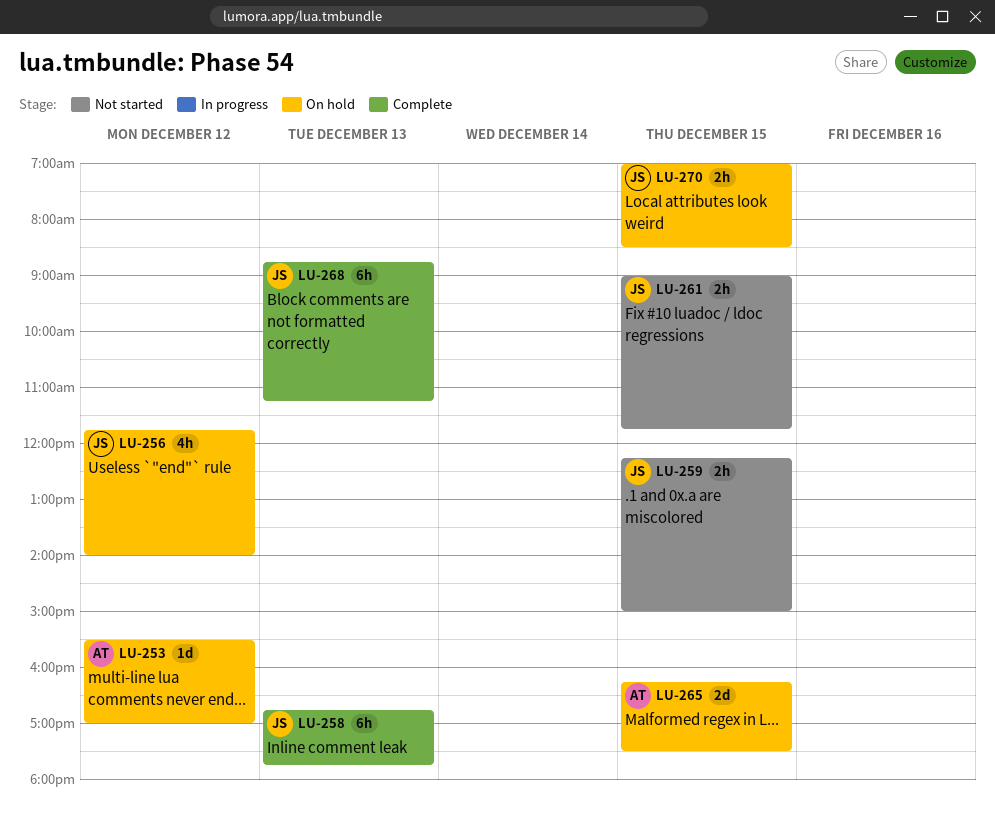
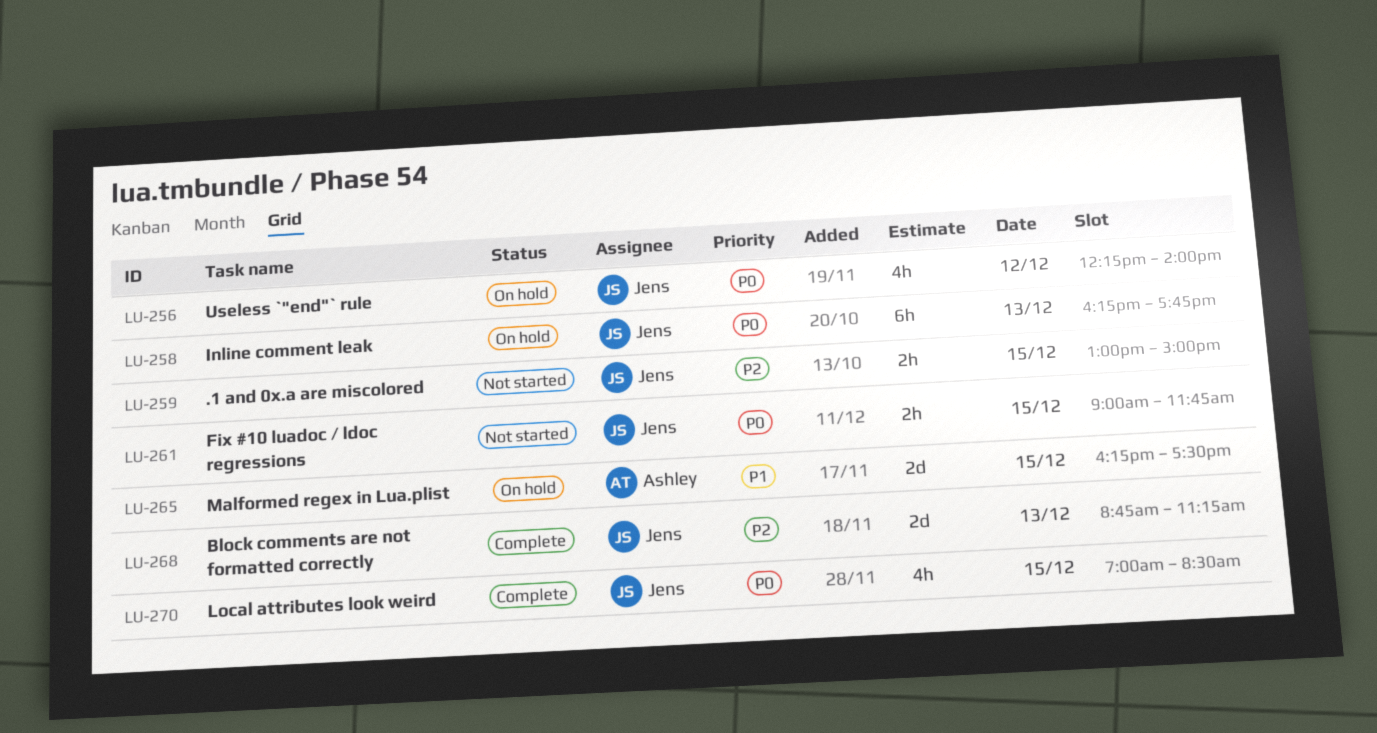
LU-253: present -> none
LU-256, begins: 11:45 -> 12:15
LU-258, status: Complete -> On hold
LU-258, begins: 16:45 -> 16:15
LU-259, begins: 12:15 -> 13:00
LU-268, estimate: 6h -> 2d
LU-270, status: On hold -> Complete
LU-270, estimate: 2h -> 4h

